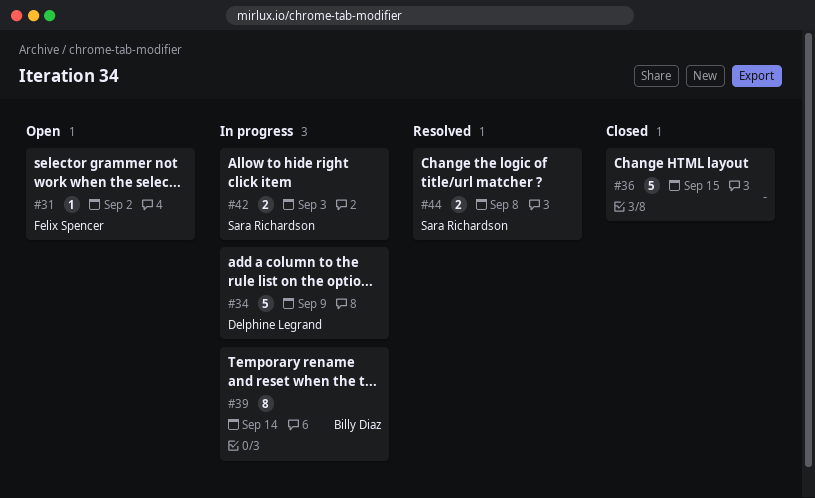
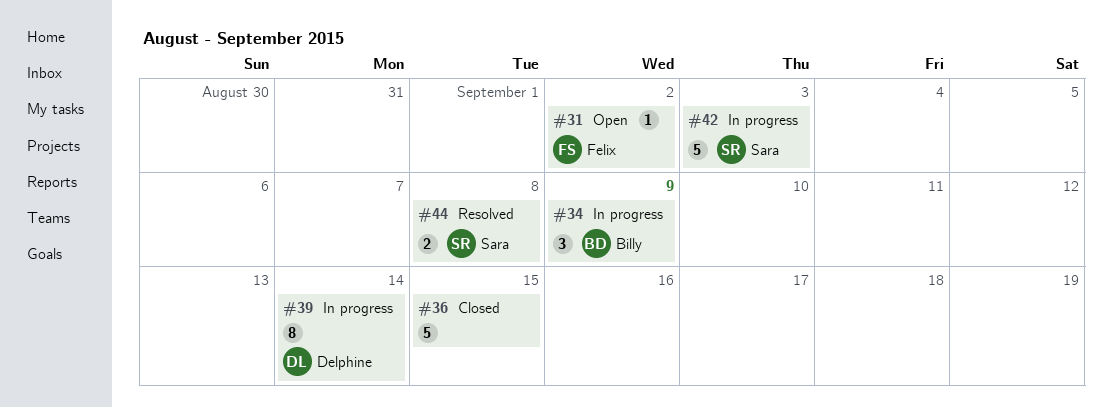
#34, owner: Delphine Legrand -> Billy Diaz
#34, estimate: 5 -> 3
#39, owner: Billy Diaz -> Delphine Legrand
#42, estimate: 2 -> 5

